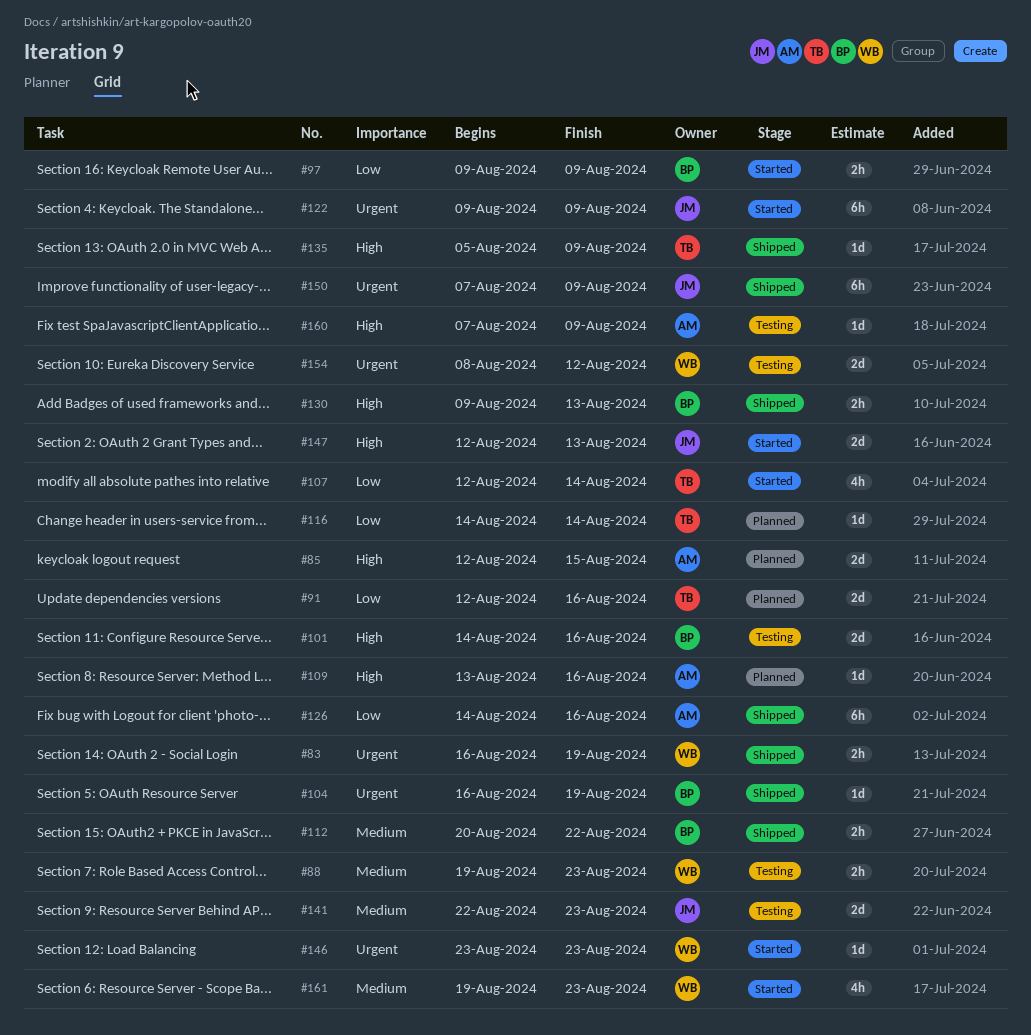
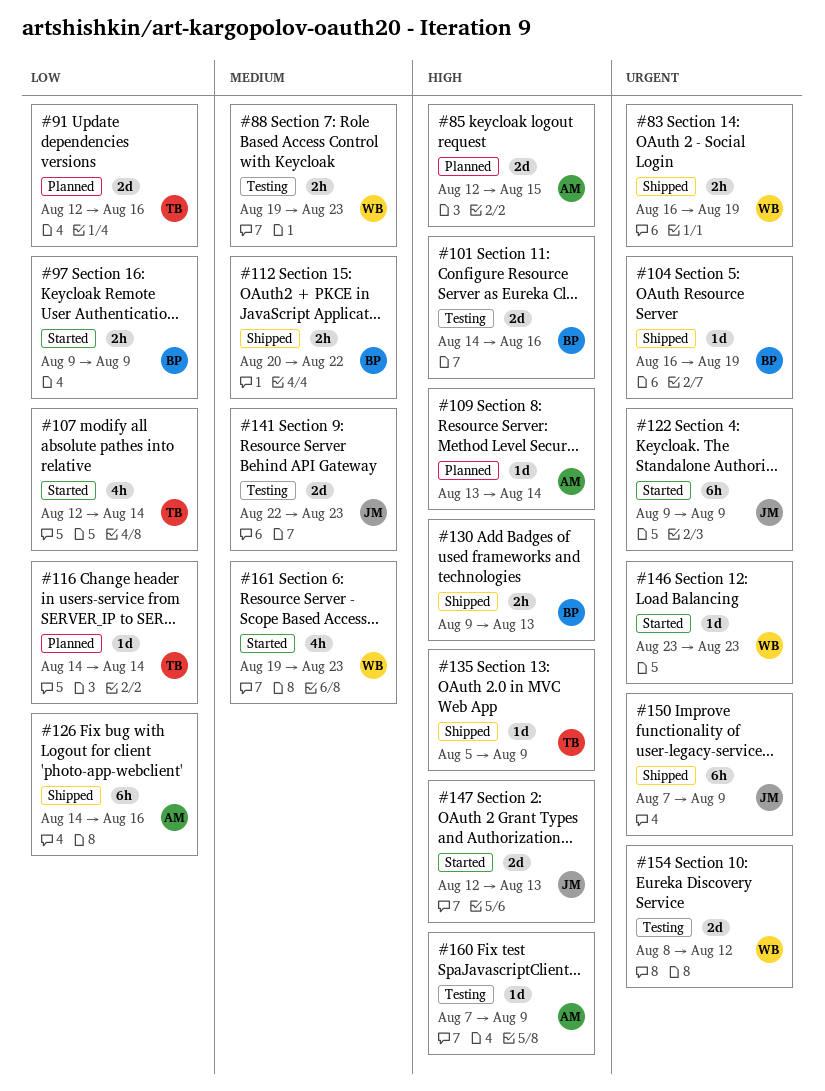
#109, due: Aug 16 -> Aug 14

